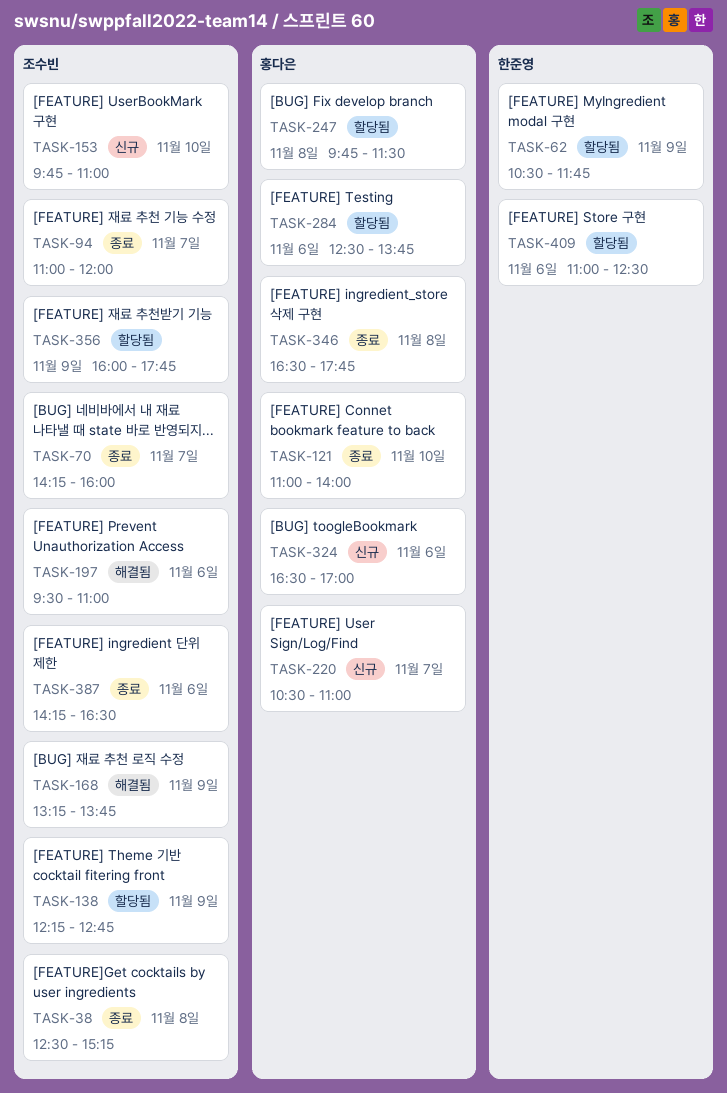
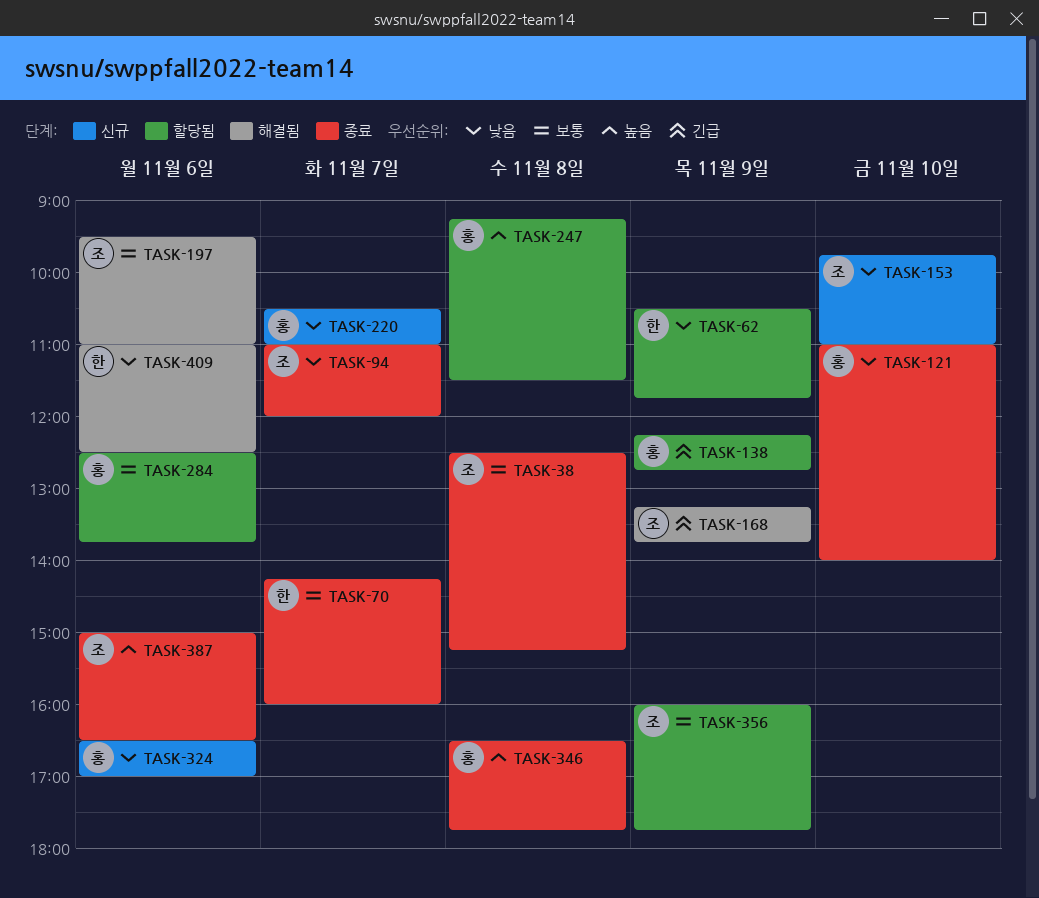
TASK-70, owner: 조수빈 -> 한준영
TASK-138, owner: 조수빈 -> 홍다은
TASK-247, begins: 09:45 -> 09:15
TASK-387, begins: 14:15 -> 15:00
TASK-409, status: 할당됨 -> 해결됨

